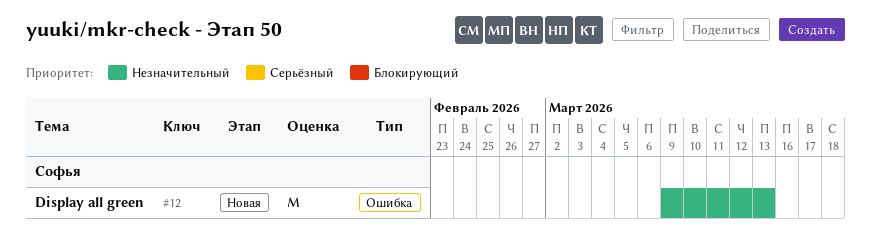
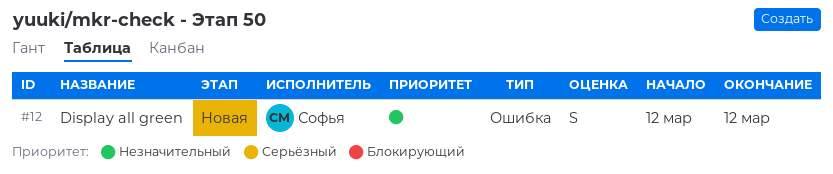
#12, estimate: M -> S
#12, start: Mar 9 -> Mar 12
#12, due: Mar 13 -> Mar 12

